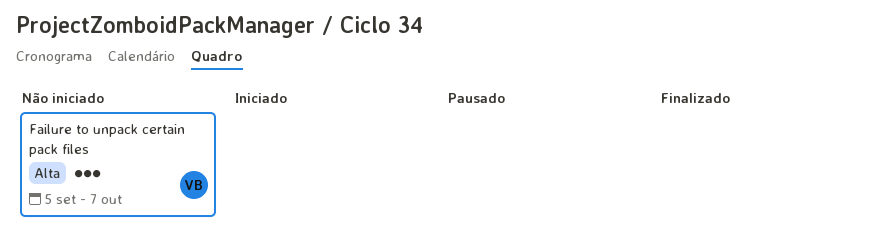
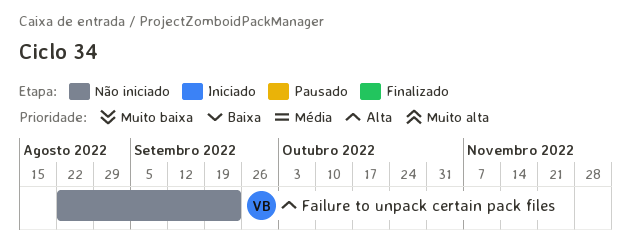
Failure to unpack certain pack files, start: Sep 5 -> Aug 22
Failure to unpack certain pack files, due: Oct 7 -> Sep 23

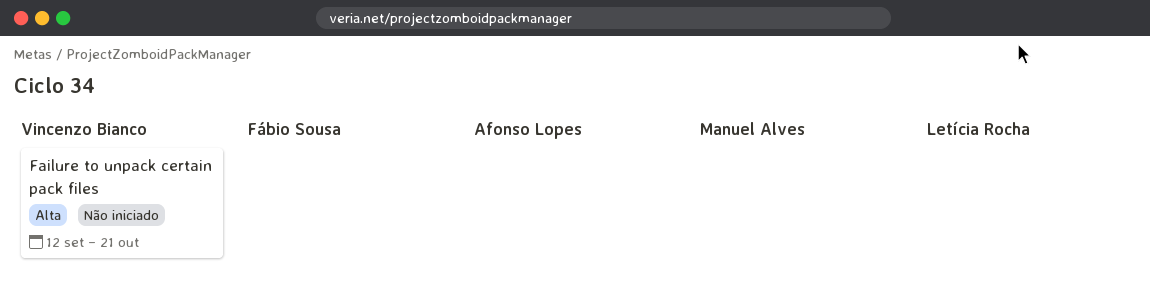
Failure to unpack certain pack files, start: Aug 22 -> Sep 12
Failure to unpack certain pack files, due: Sep 23 -> Oct 21

